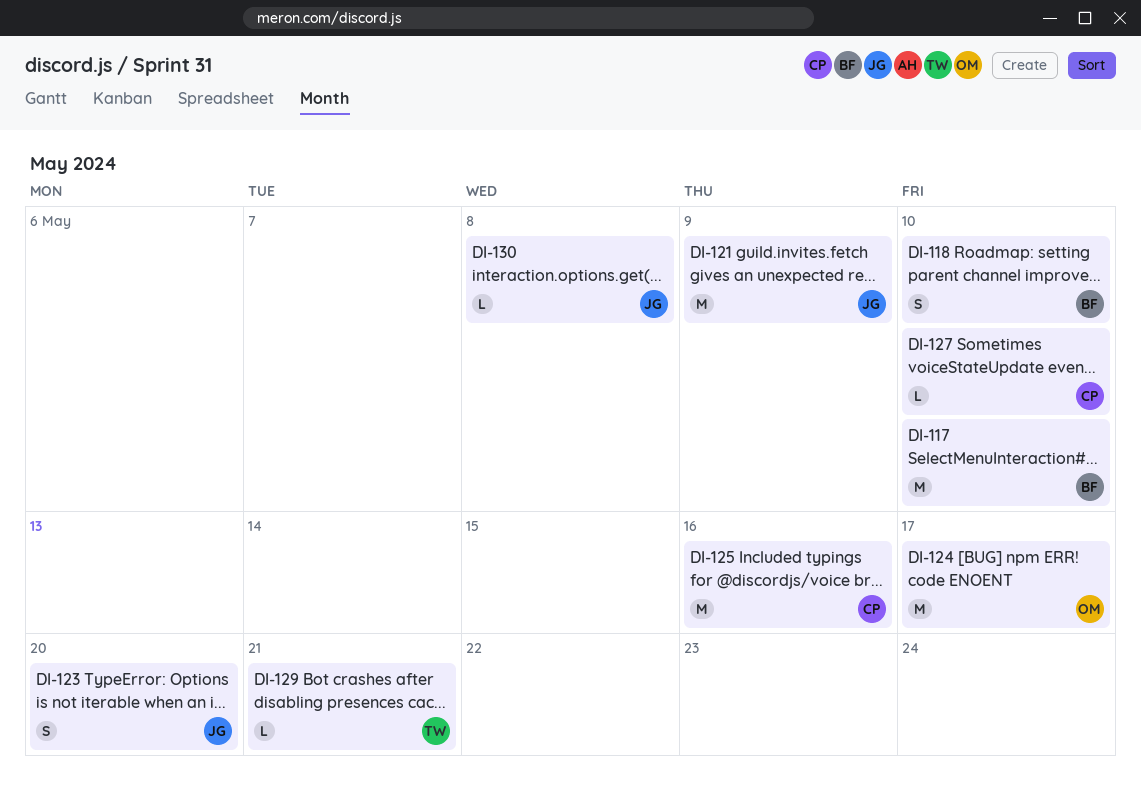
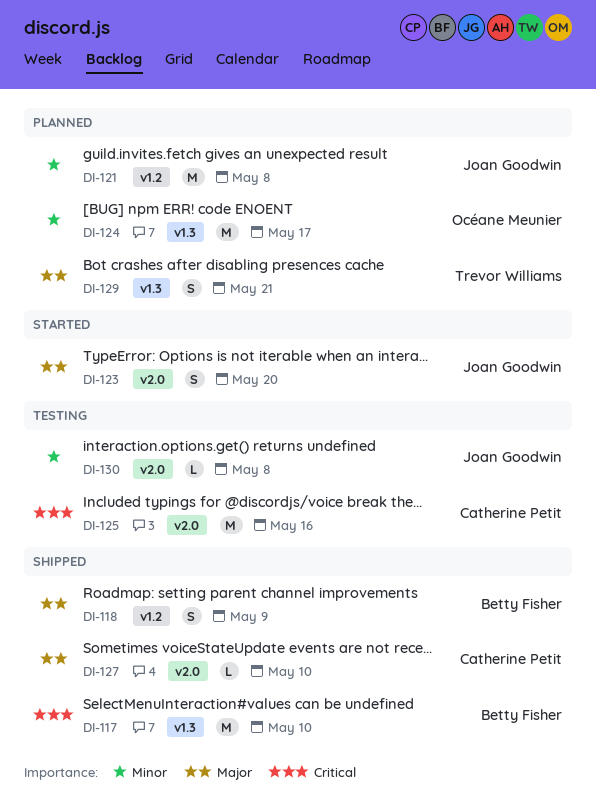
DI-118, due: May 10 -> May 9
DI-121, due: May 9 -> May 8
DI-129, estimate: L -> S

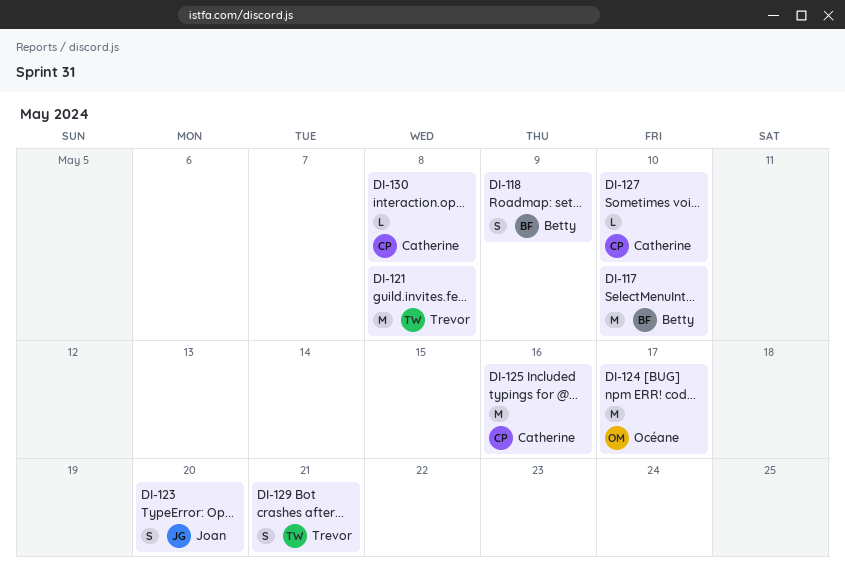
DI-121, owner: Joan Goodwin -> Trevor Williams
DI-130, owner: Joan Goodwin -> Catherine Petit

